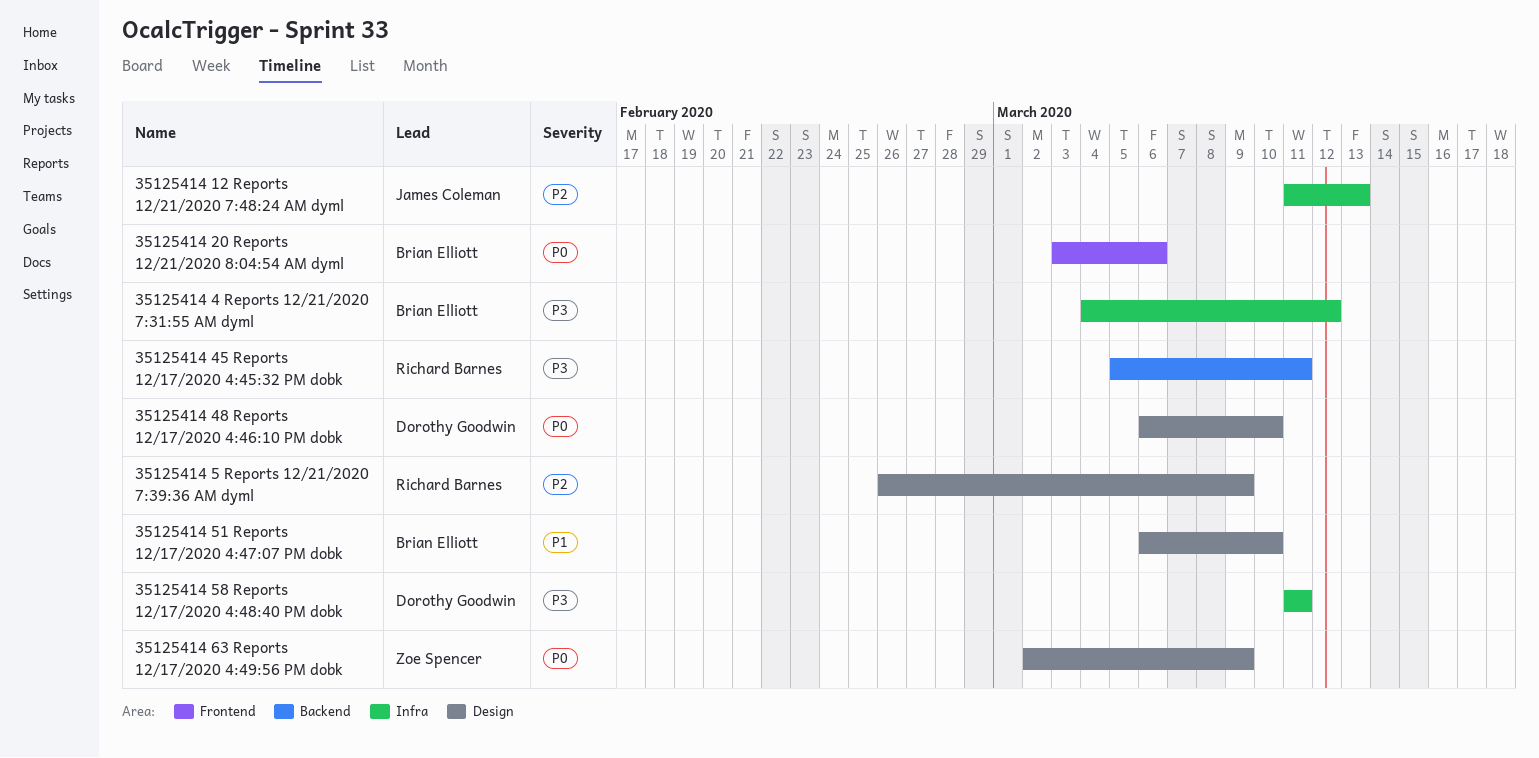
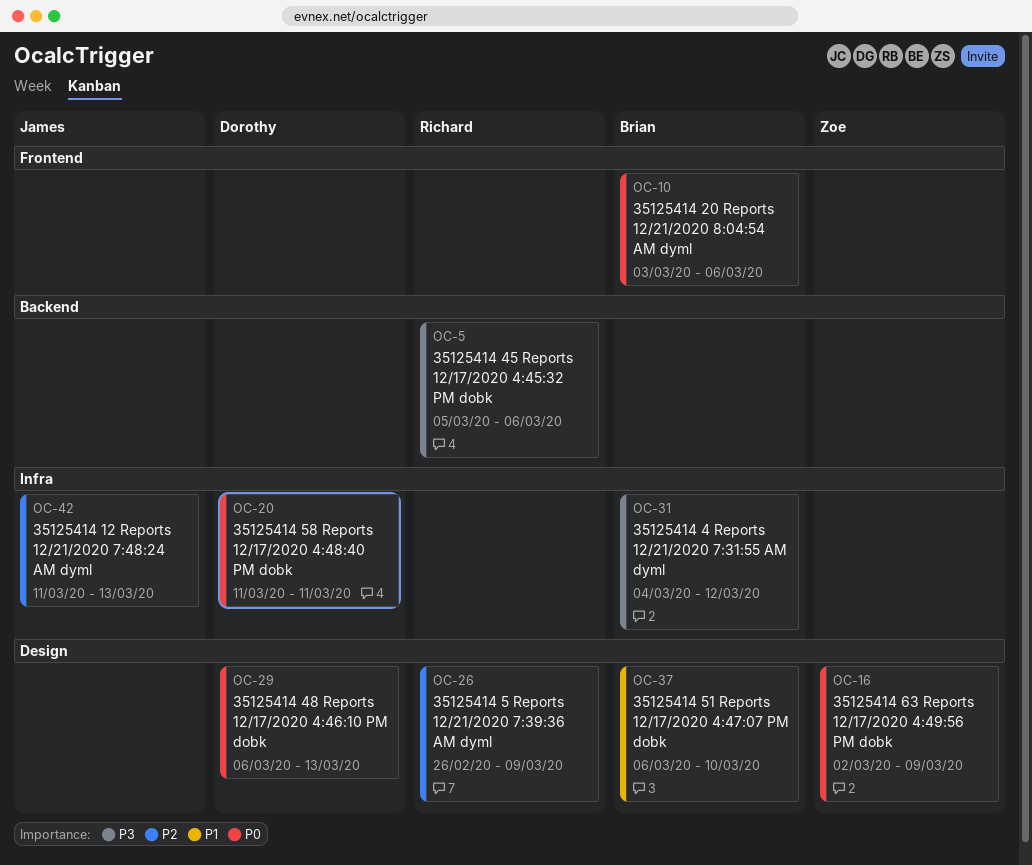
35125414 45 Reports 12/17/2020 4:45:32 PM dobk, due: Mar 11 -> Mar 6
35125414 48 Reports 12/17/2020 4:46:10 PM dobk, due: Mar 10 -> Mar 13
35125414 58 Reports 12/17/2020 4:48:40 PM dobk, priority: P3 -> P0

